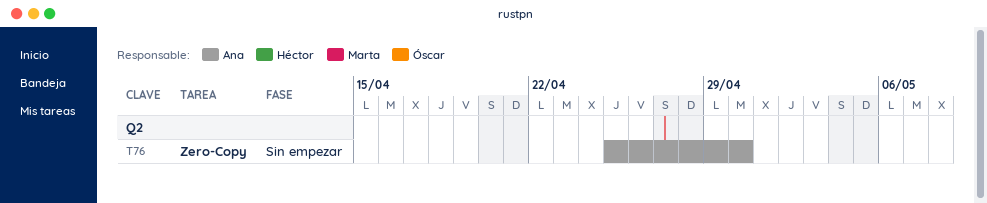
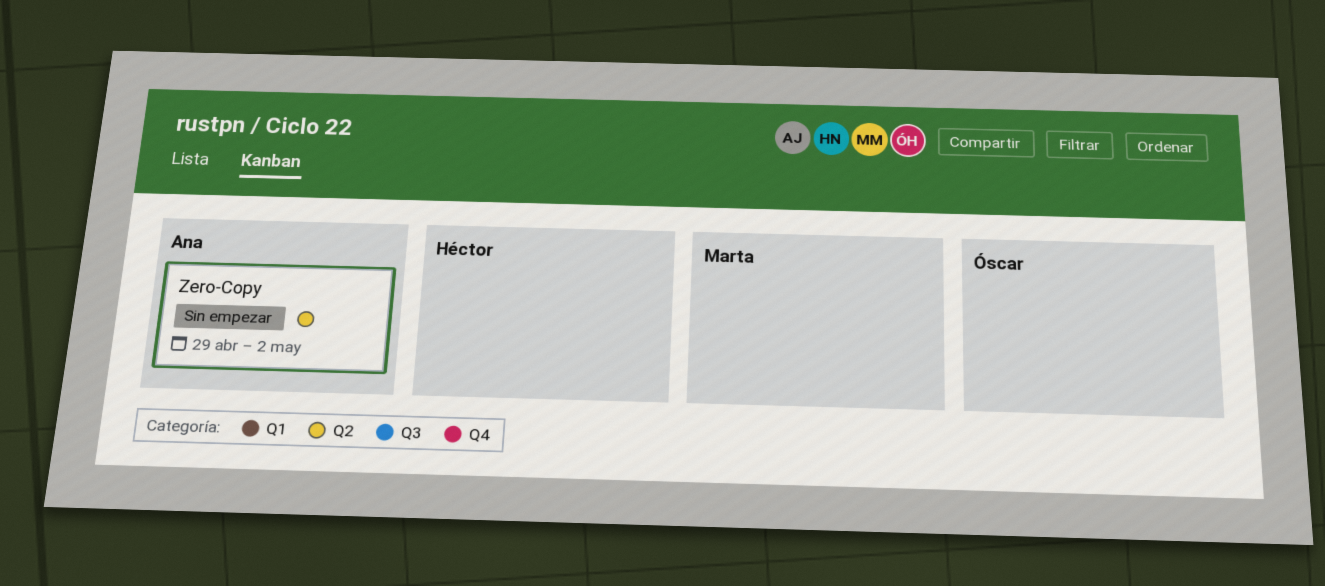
Zero-Copy, start: Apr 25 -> Apr 29
Zero-Copy, due: Apr 30 -> May 2

